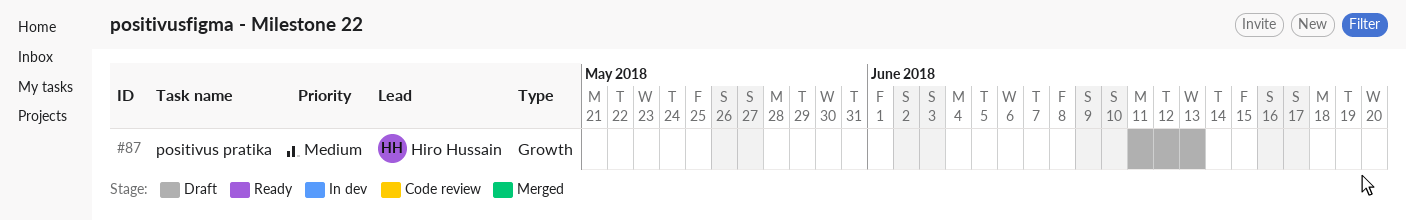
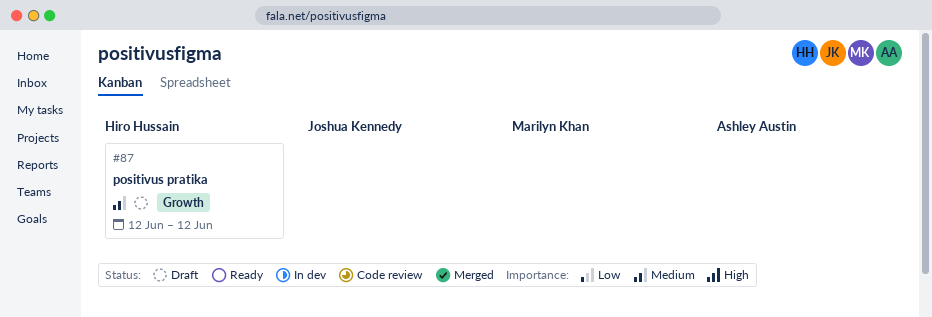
#87, start: Jun 11 -> Jun 12
#87, due: Jun 13 -> Jun 12

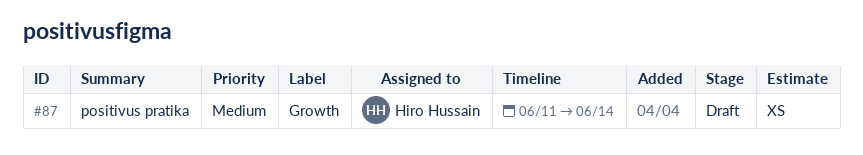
#87, start: Jun 12 -> Jun 11
#87, due: Jun 12 -> Jun 14

